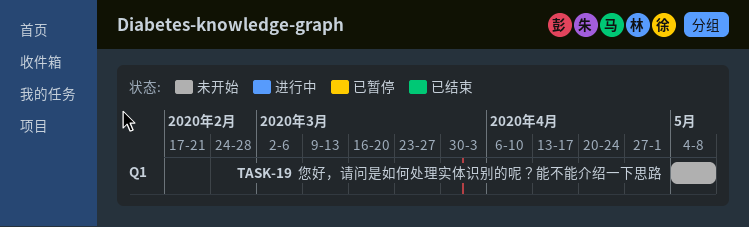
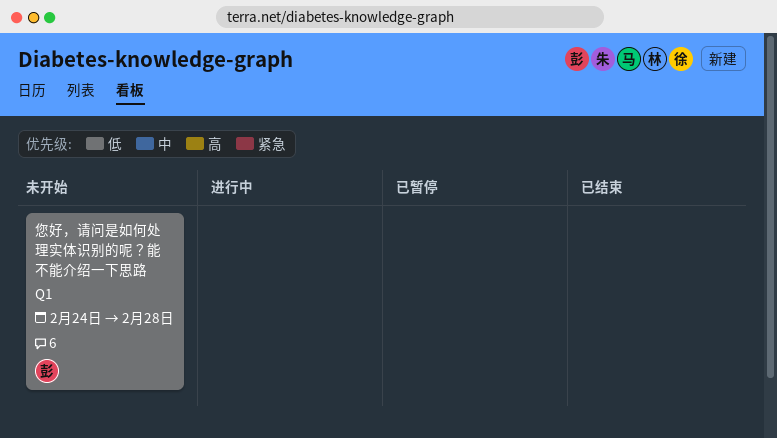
您好，请问是如何处理实体识别的呢？能不能介绍一下思路, start: May 4 -> Feb 24
您好，请问是如何处理实体识别的呢？能不能介绍一下思路, due: May 8 -> Feb 28

